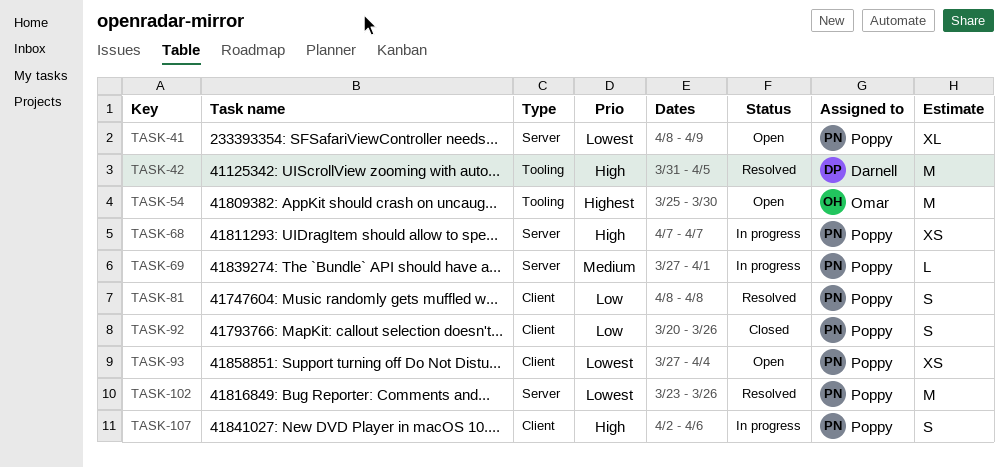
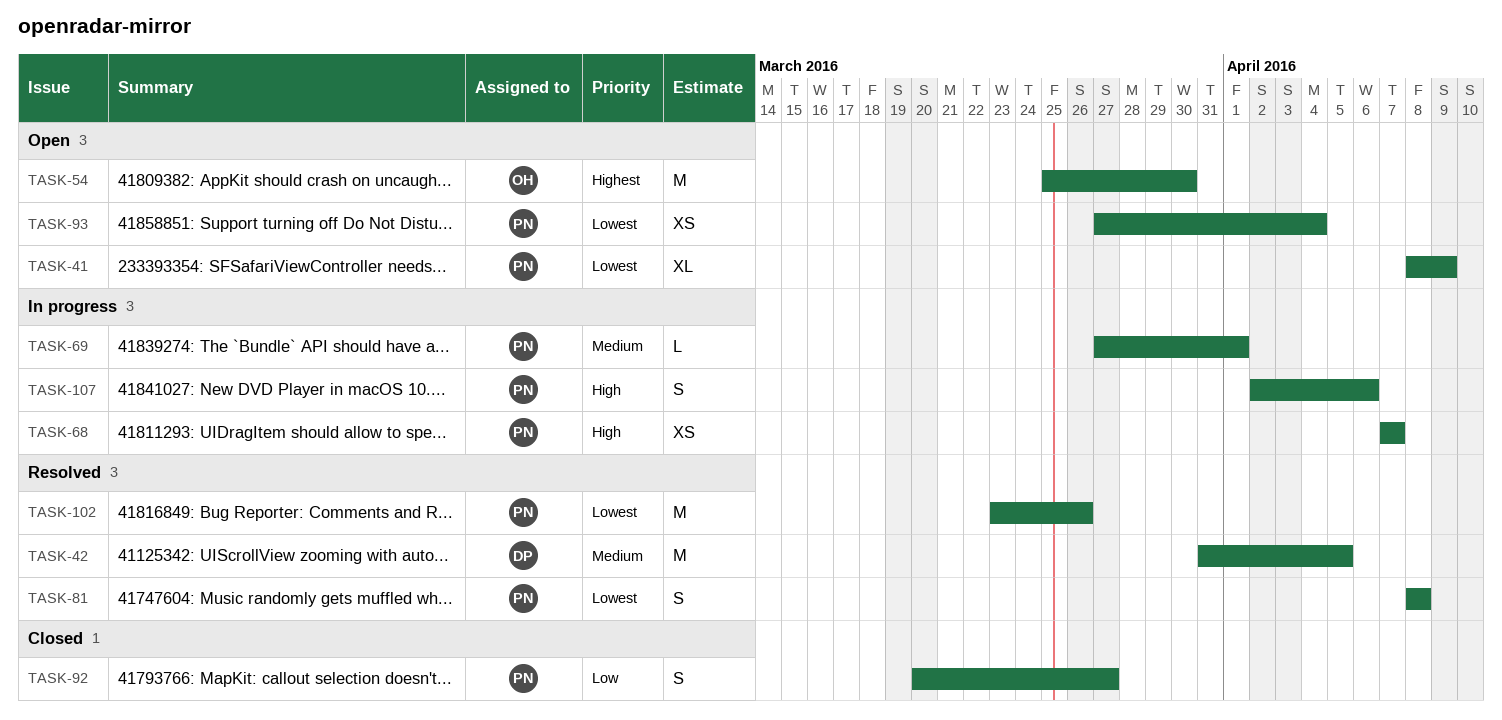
TASK-42, priority: High -> Medium
TASK-81, priority: Low -> Lowest
TASK-92, due: Mar 26 -> Mar 27

